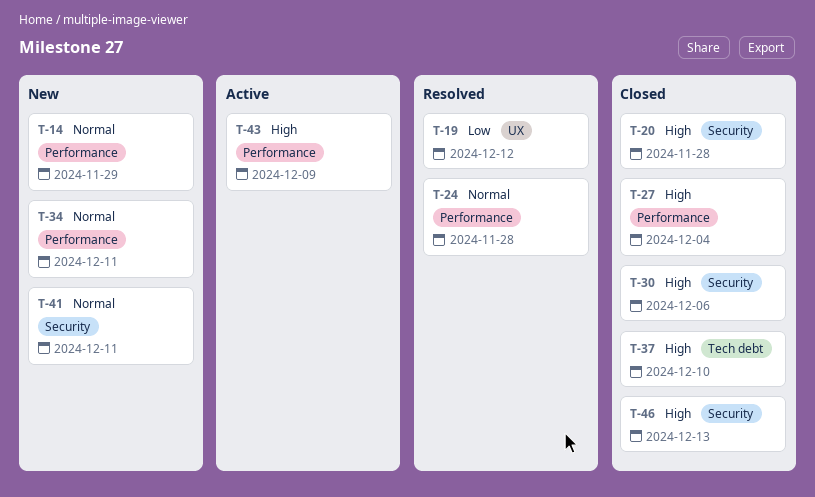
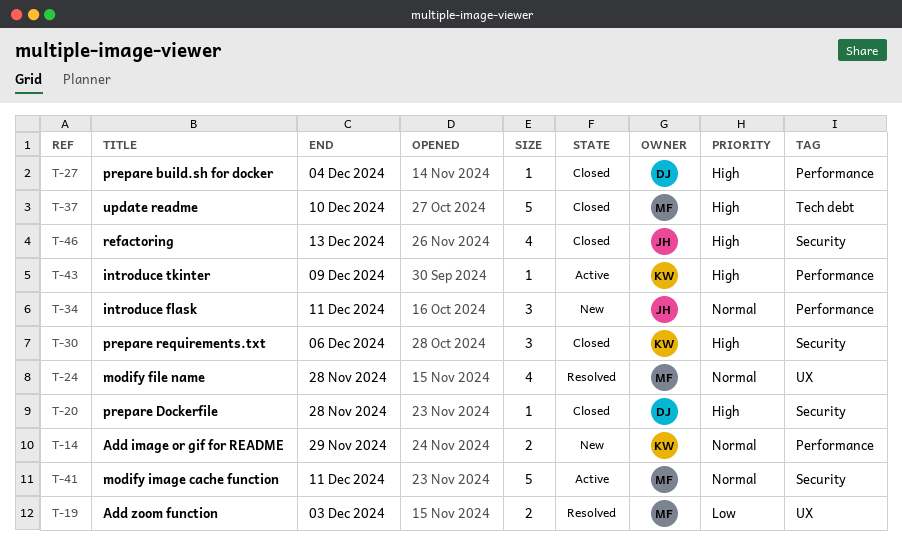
T-19, due: Dec 12 -> Dec 3
T-24, label: Performance -> UX
T-41, status: New -> Active

